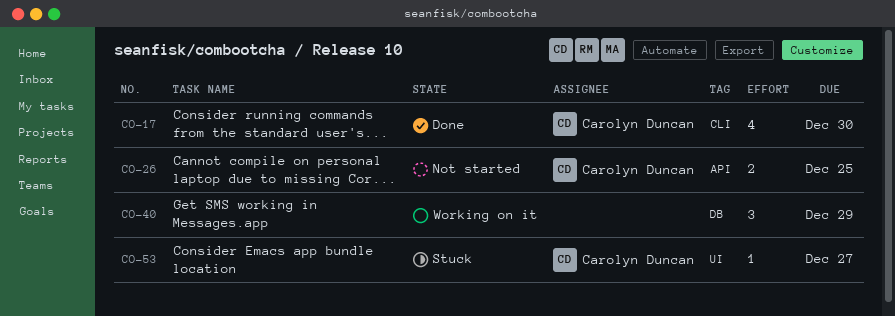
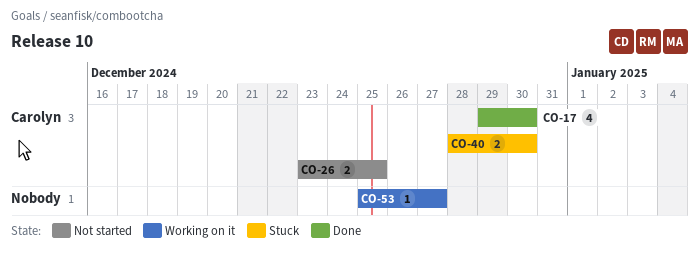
CO-40, status: Working on it -> Stuck
CO-40, owner: none -> Carolyn Duncan
CO-40, estimate: 3 -> 2
CO-40, due: Dec 29 -> Dec 30
CO-53, status: Stuck -> Working on it
CO-53, owner: Carolyn Duncan -> none

